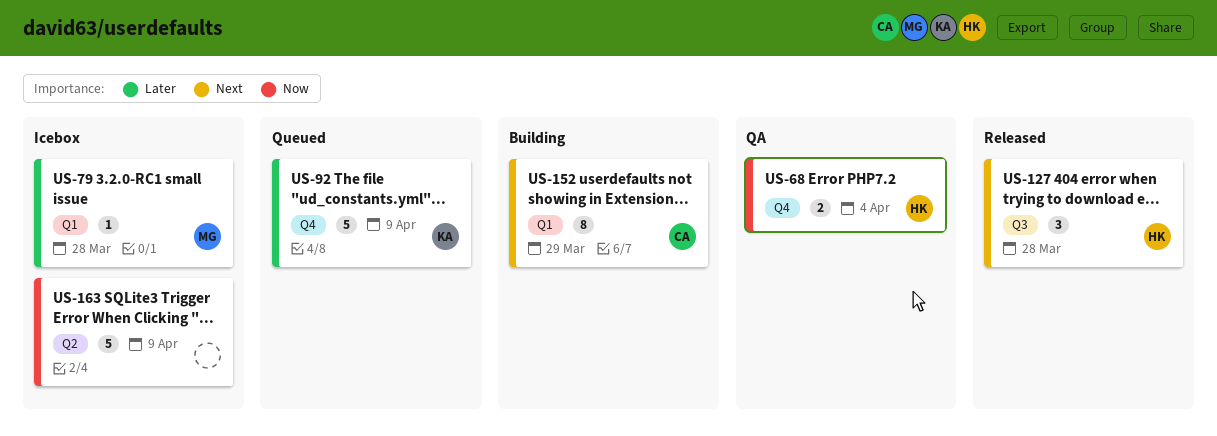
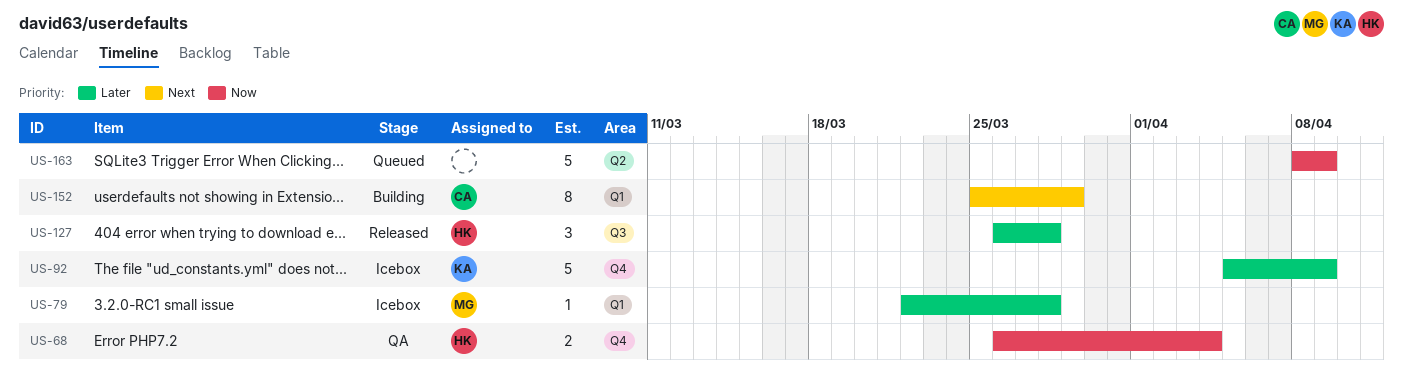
US-92, status: Queued -> Icebox
US-127, priority: Next -> Later
US-163, status: Icebox -> Queued

